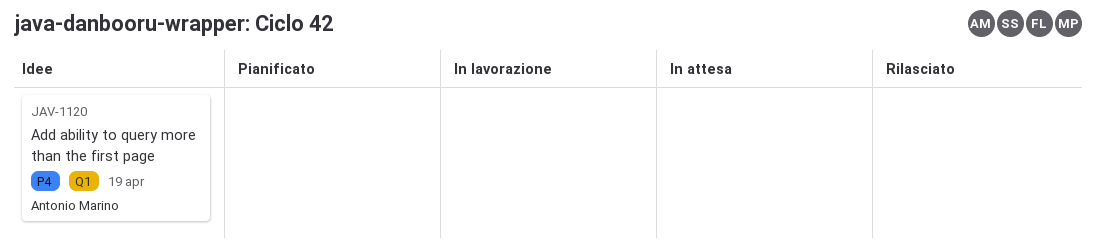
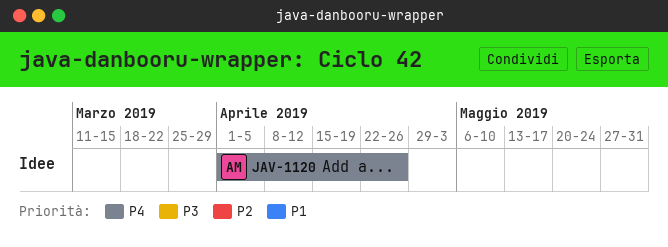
JAV-1120, due: Apr 19 -> Apr 26

